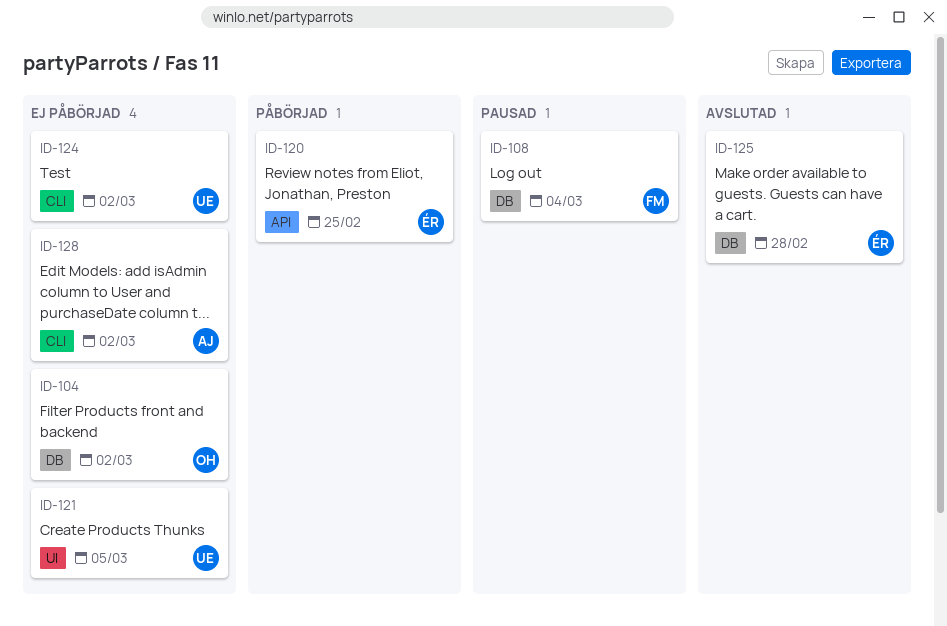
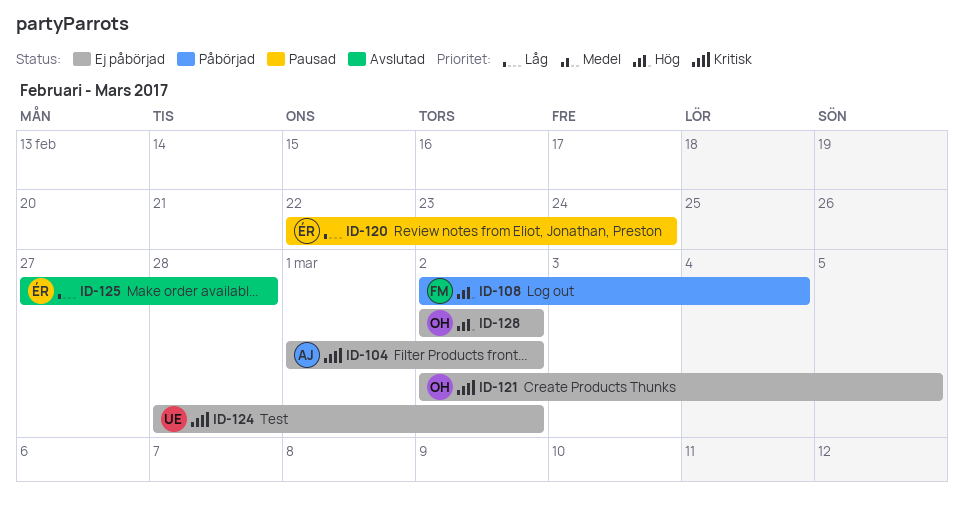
ID-104, owner: OH -> AJ
ID-108, status: Pausad -> Påbörjad
ID-120, status: Påbörjad -> Pausad
ID-120, due: Feb 25 -> Feb 24
ID-121, owner: UE -> OH
ID-128, owner: AJ -> OH

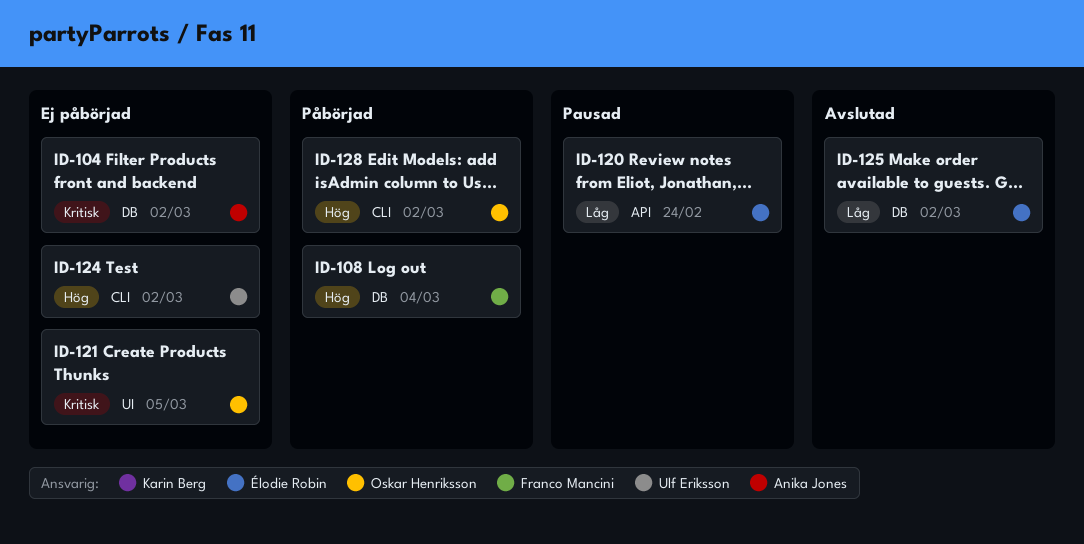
ID-124, priority: Kritisk -> Hög
ID-125, due: Feb 28 -> Mar 2
ID-128, status: Ej påbörjad -> Påbörjad

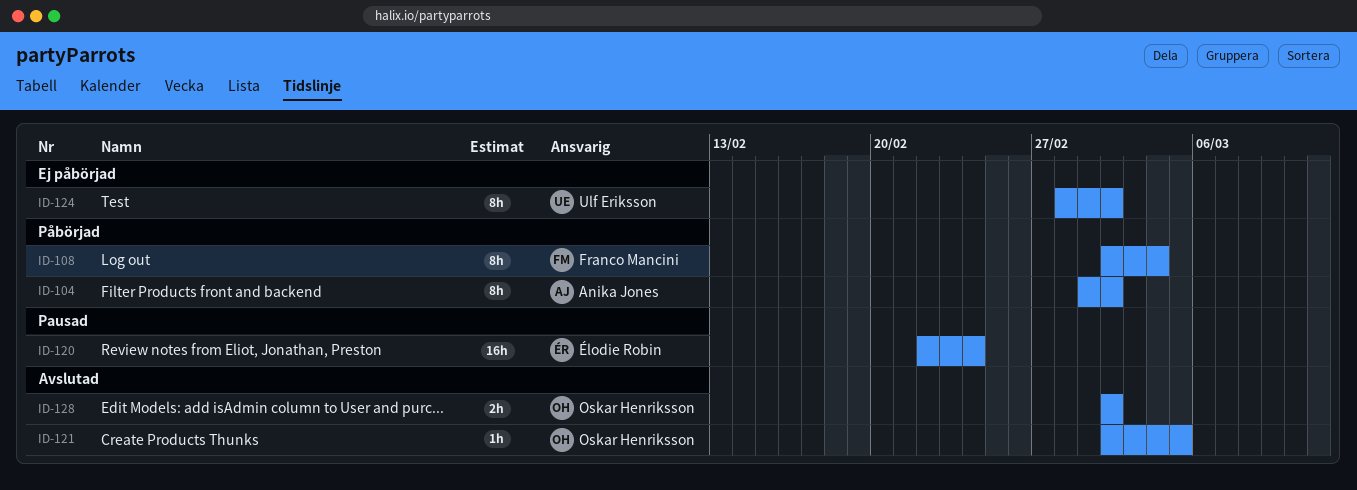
ID-104, status: Ej påbörjad -> Påbörjad
ID-121, status: Ej påbörjad -> Avslutad
ID-125: present -> none
ID-128, status: Påbörjad -> Avslutad

